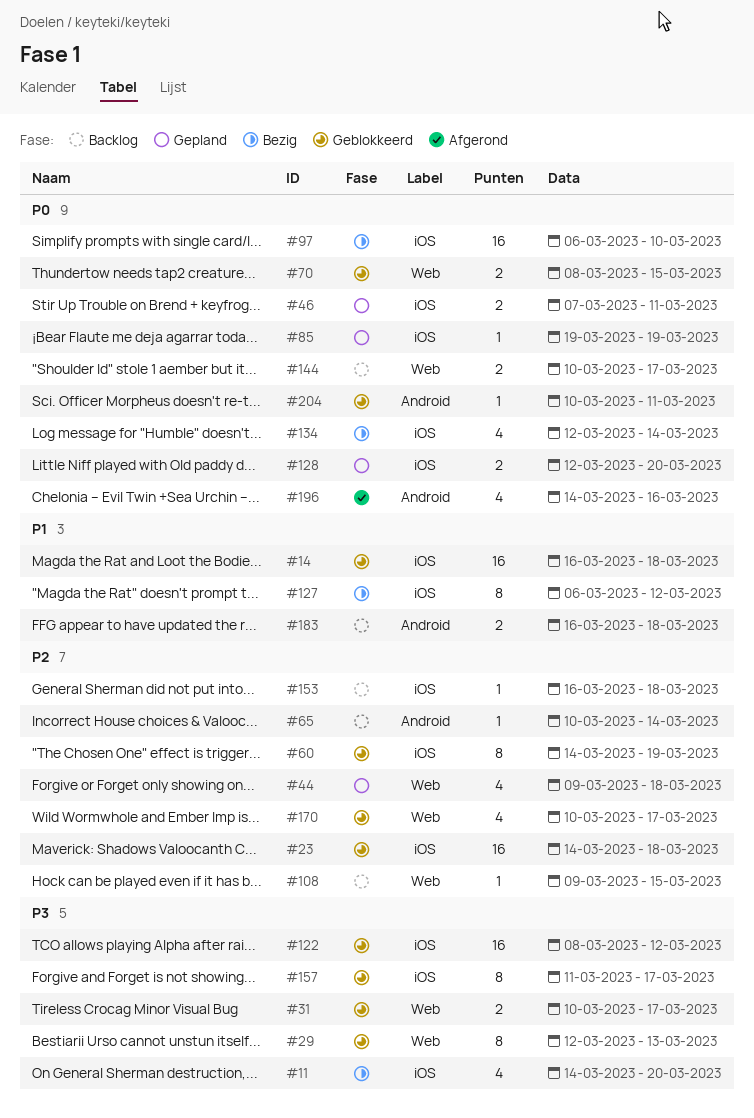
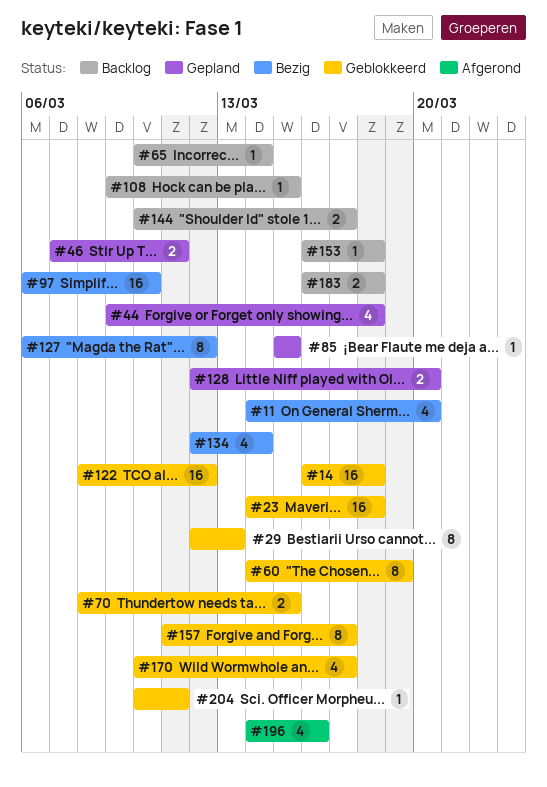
#31: present -> none
#85, start: Mar 19 -> Mar 15
#85, due: Mar 19 -> Mar 15

